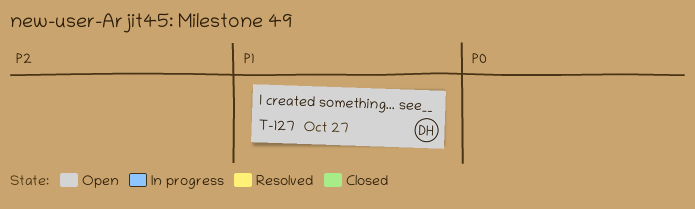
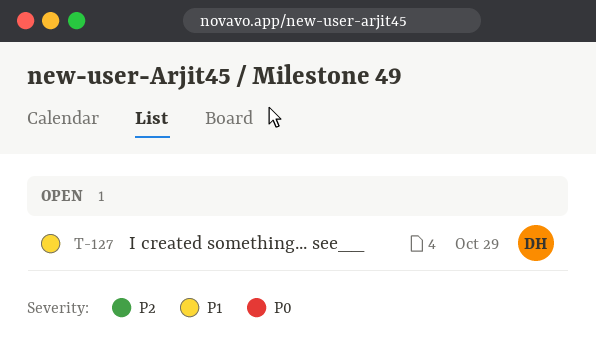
T-127, due: Oct 27 -> Oct 29

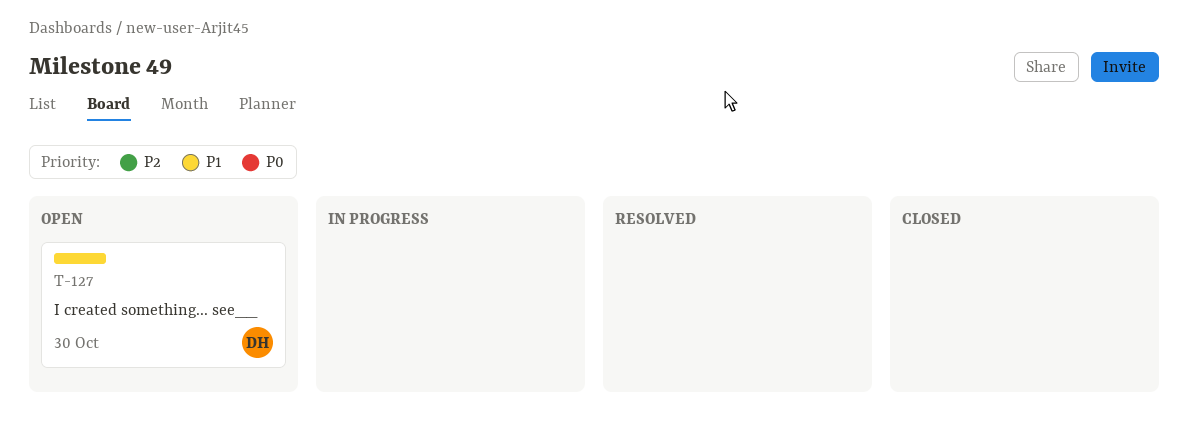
T-127, due: Oct 29 -> Oct 30

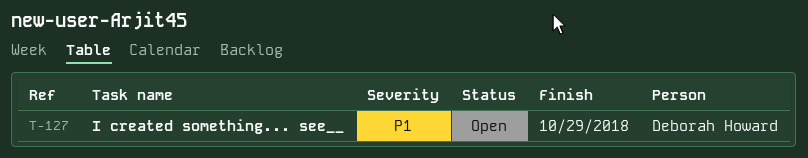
T-127, due: Oct 30 -> Oct 29

